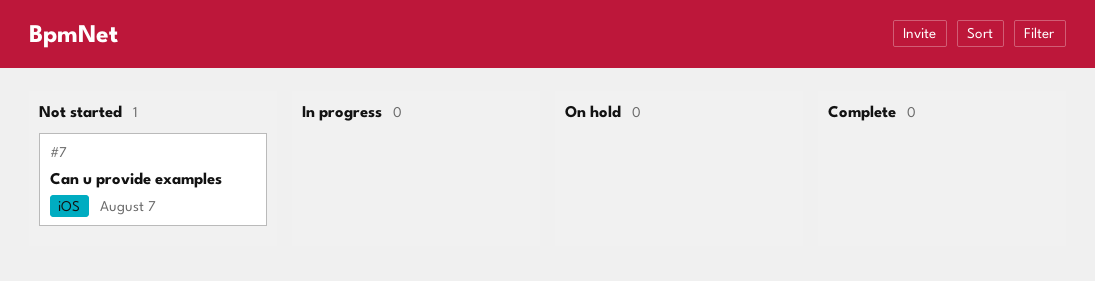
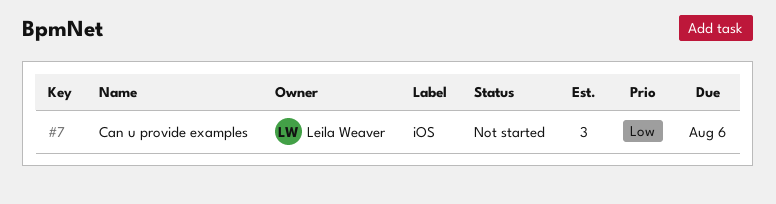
#7, due: Aug 7 -> Aug 6

